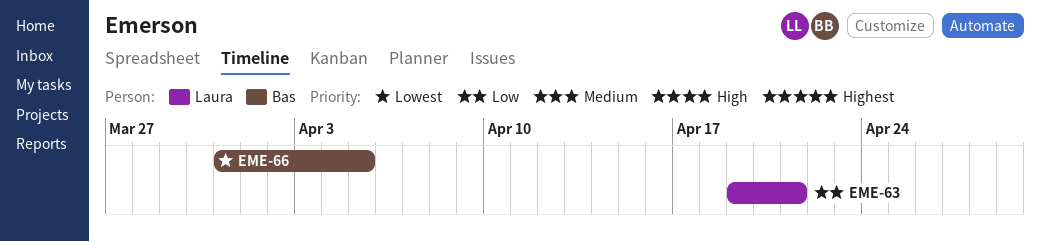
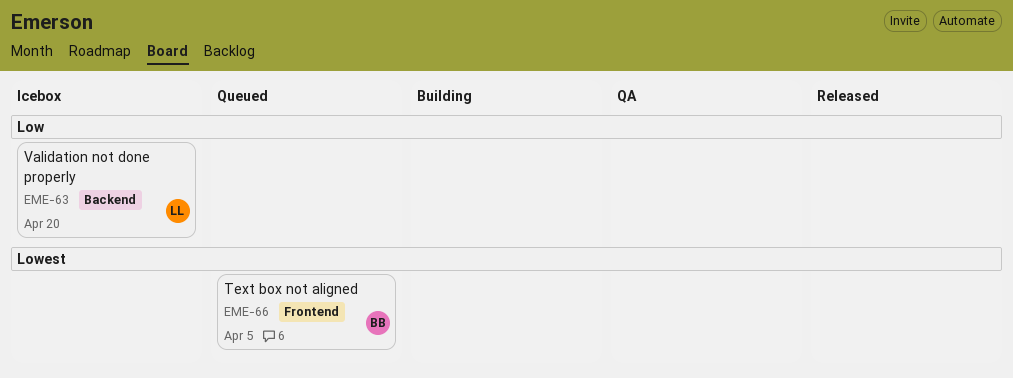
EME-63, due: Apr 21 -> Apr 20

